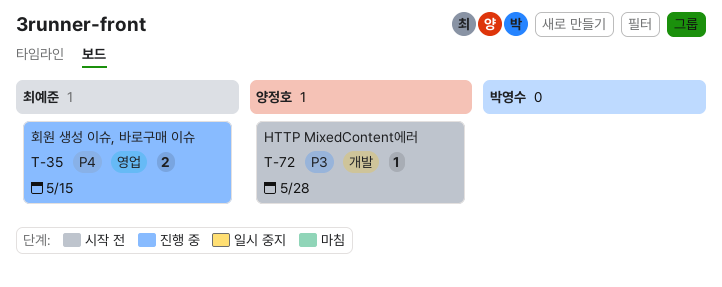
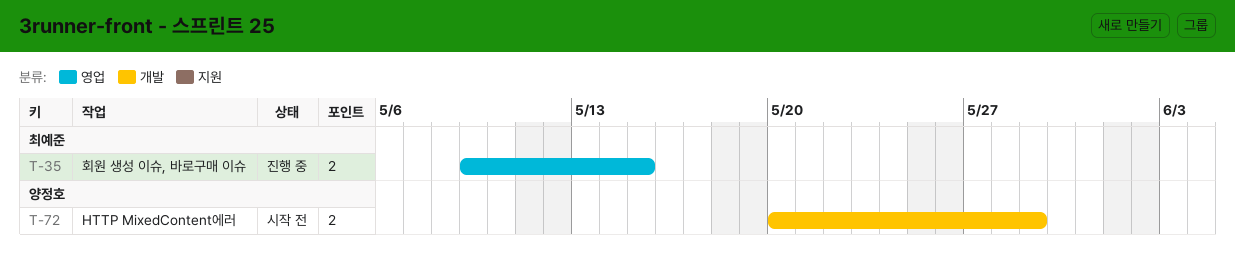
T-72, estimate: 1 -> 2
T-72, due: May 28 -> May 29

